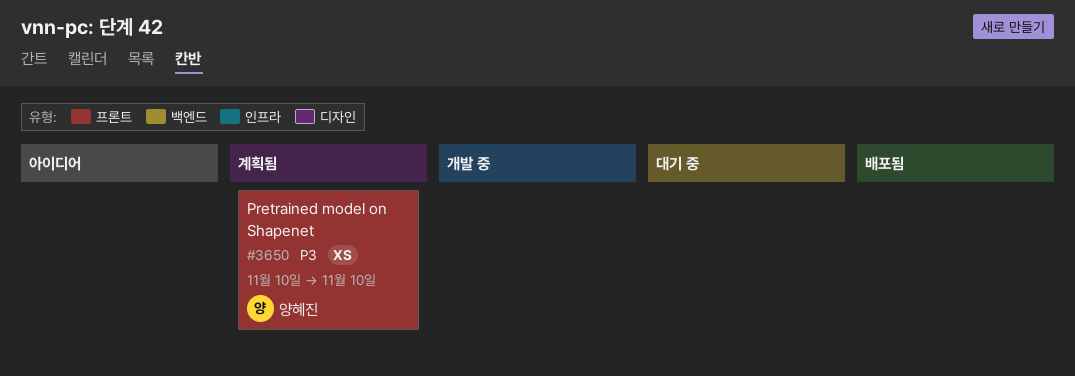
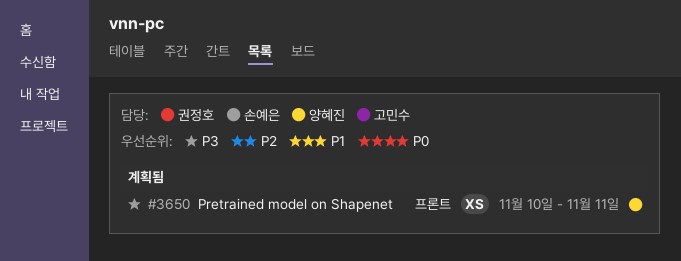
#3650, due: Nov 10 -> Nov 11

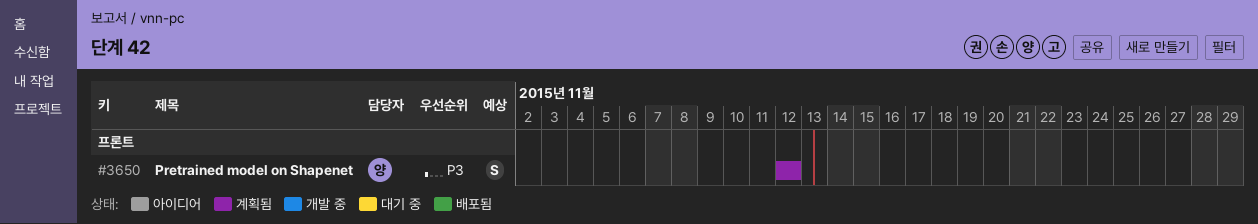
#3650, estimate: XS -> S
#3650, start: Nov 10 -> Nov 12
#3650, due: Nov 11 -> Nov 12

